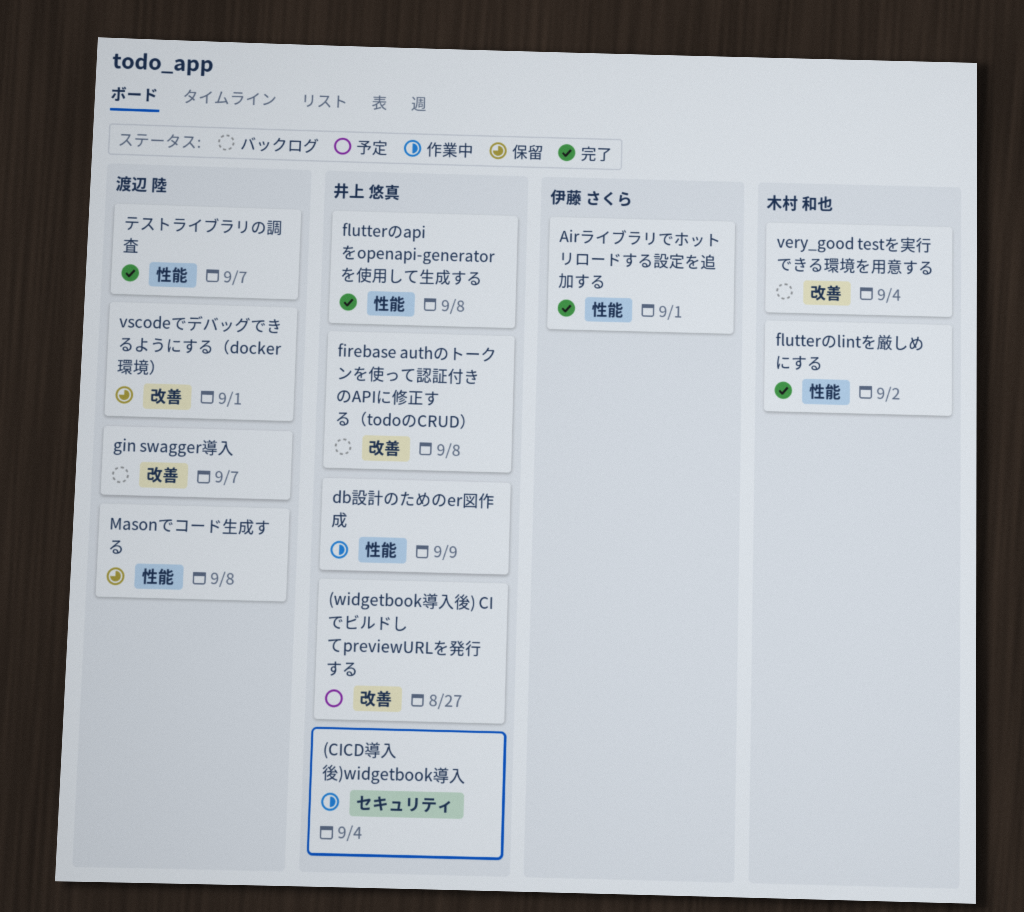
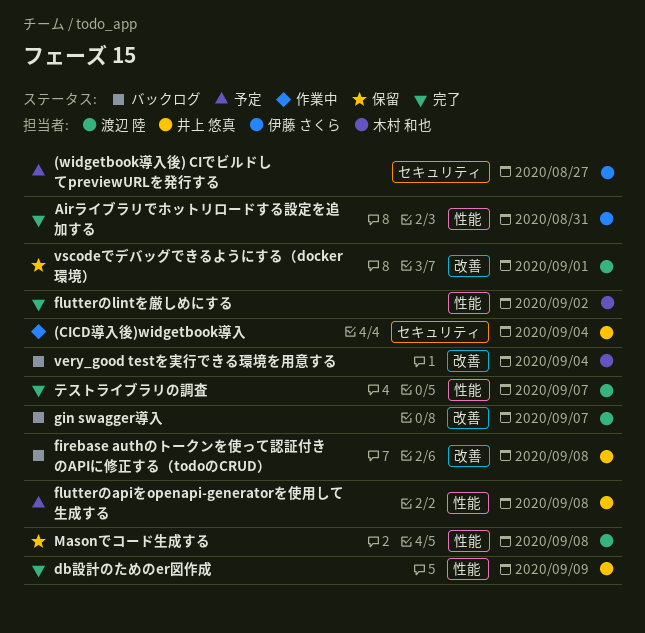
(widgetbook導入後) CIでビルドしてpreviewURLを発行する, owner: 井上 悠真 -> 伊藤 さくら
(widgetbook導入後) CIでビルドしてpreviewURLを発行する, label: 改善 -> セキュリティ
Airライブラリでホットリロードする設定を追加する, due: Sep 1 -> Aug 31
db設計のためのer図作成, status: 作業中 -> 完了
flutterのapiをopenapi-generatorを使用して生成する, status: 完了 -> 予定

